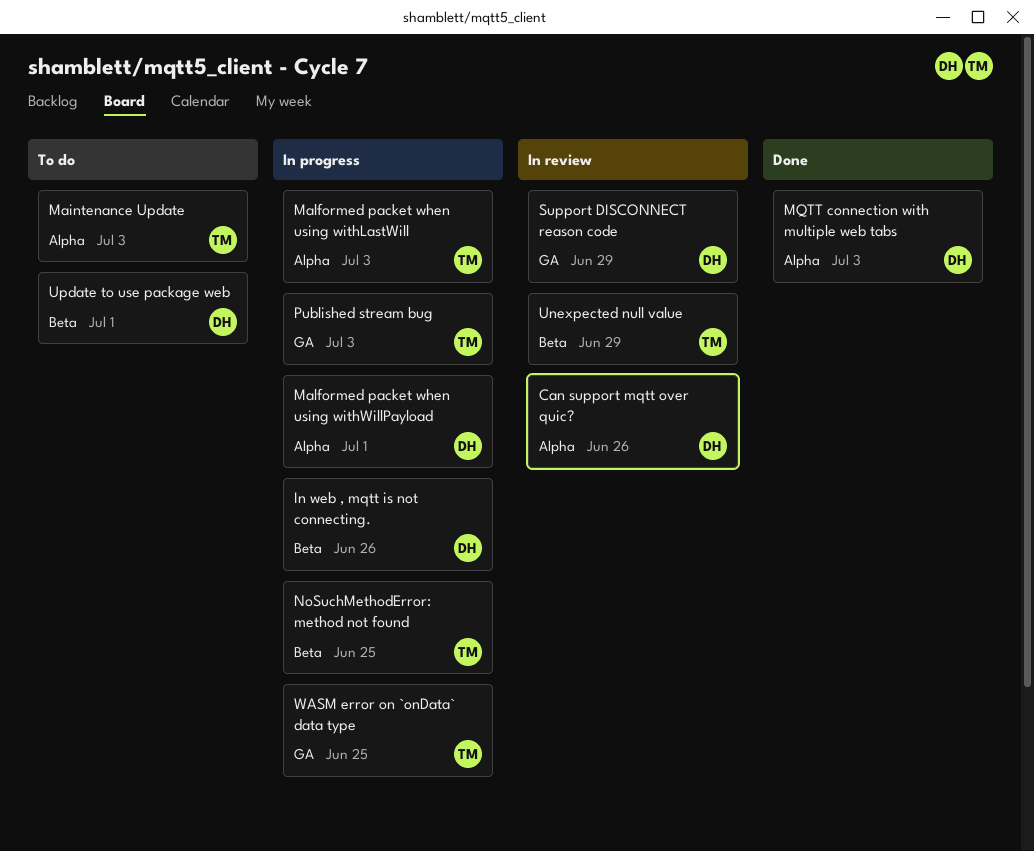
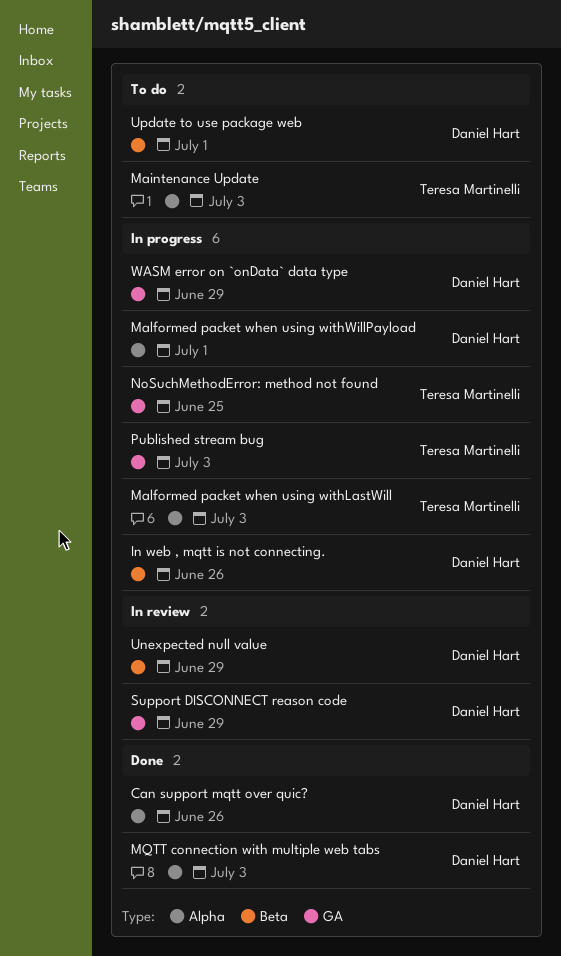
Can support mqtt over quic?, status: In review -> Done
NoSuchMethodError: method not found, label: Beta -> GA
Unexpected null value, owner: Teresa Martinelli -> Daniel Hart
WASM error on `onData` data type, owner: Teresa Martinelli -> Daniel Hart
WASM error on `onData` data type, due: Jun 25 -> Jun 29

